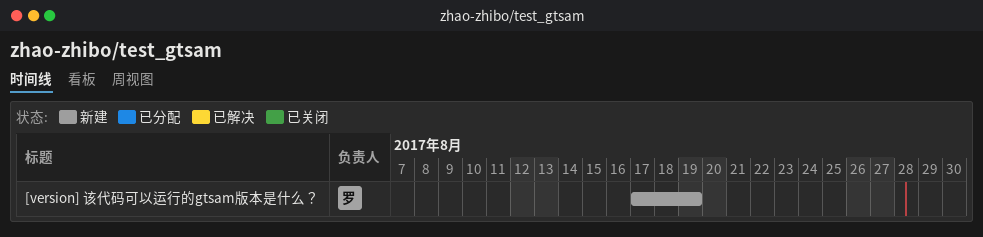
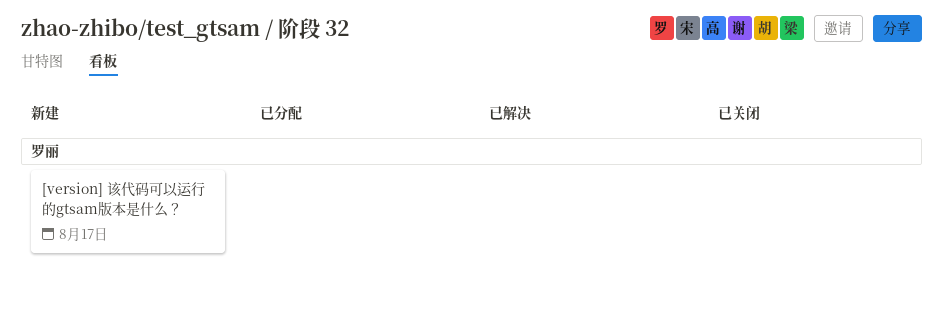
[version] 该代码可以运行的gtsam版本是什么？, due: Aug 19 -> Aug 17

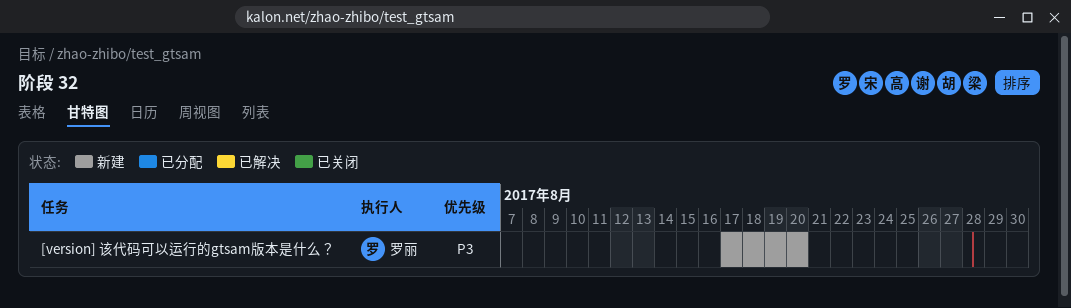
[version] 该代码可以运行的gtsam版本是什么？, due: Aug 17 -> Aug 20

